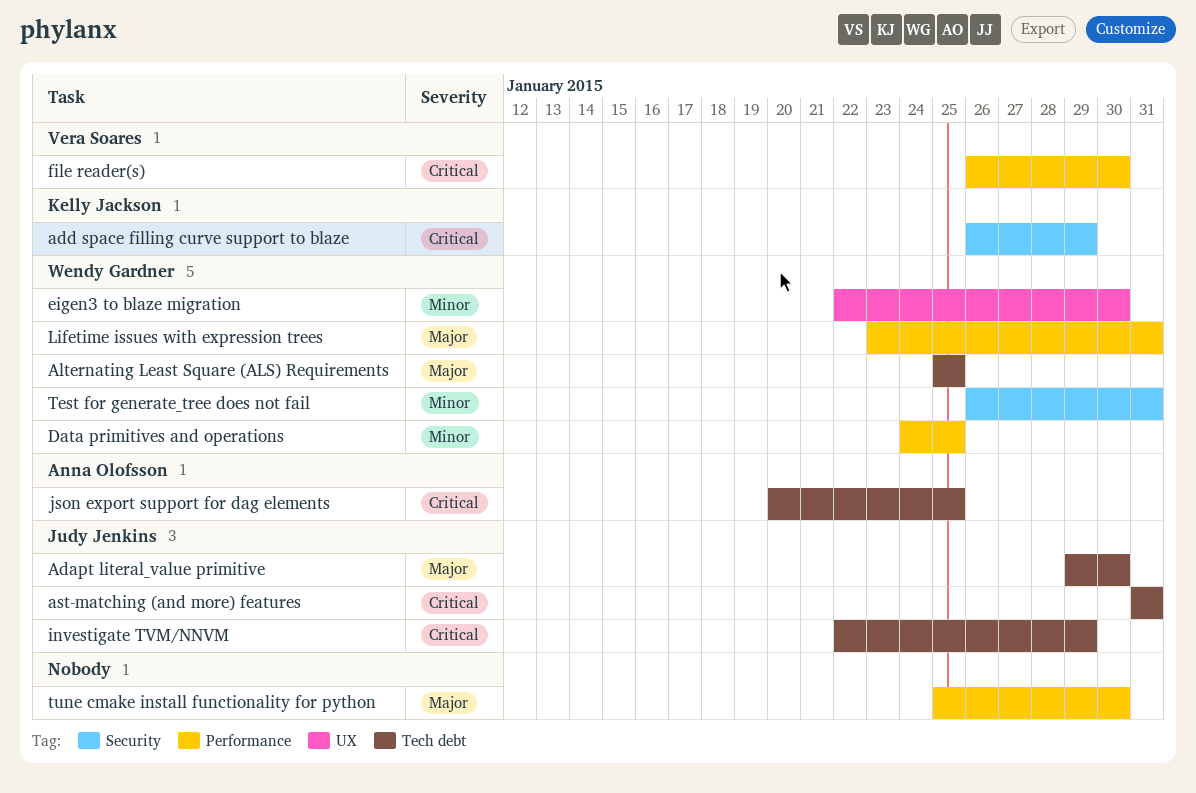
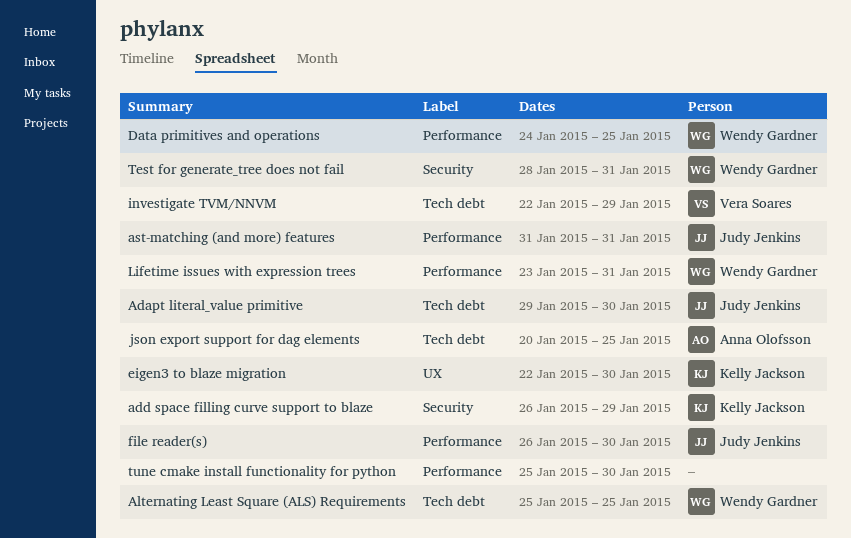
ast-matching (and more) features, label: Tech debt -> Performance
eigen3 to blaze migration, owner: Wendy Gardner -> Kelly Jackson
file reader(s), owner: Vera Soares -> Judy Jenkins
investigate TVM/NNVM, owner: Judy Jenkins -> Vera Soares
Test for generate_tree does not fail, start: Jan 26 -> Jan 28

